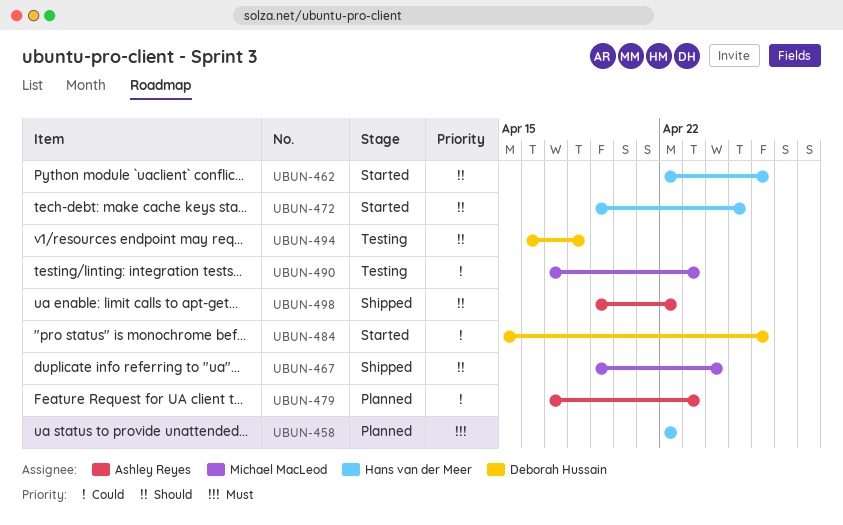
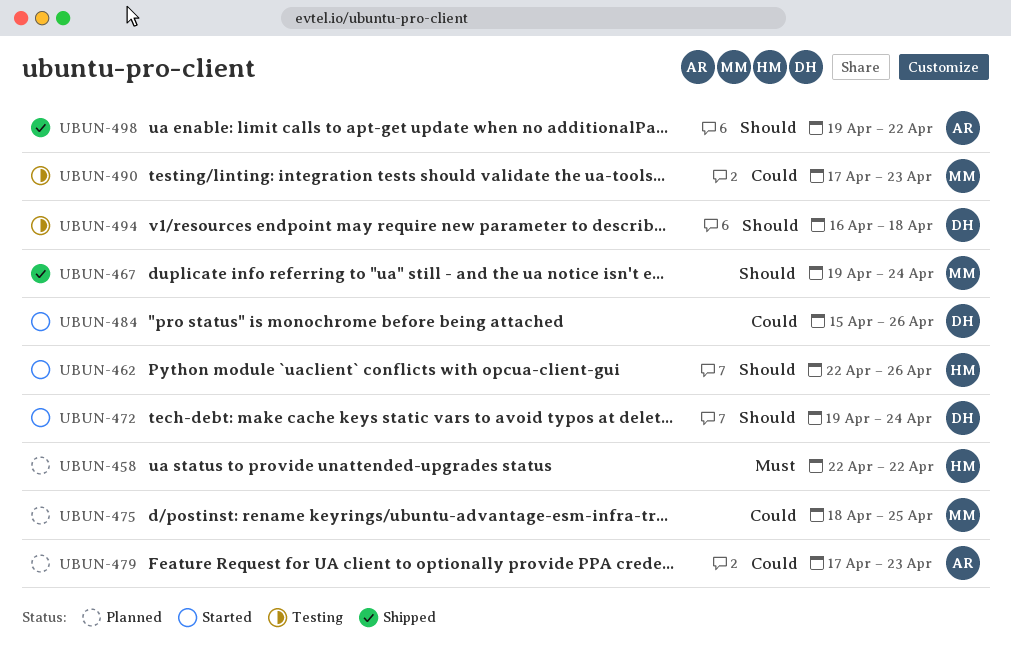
UBUN-472, owner: Hans van der Meer -> Deborah Hussain
UBUN-472, due: Apr 25 -> Apr 24
UBUN-475: none -> present

